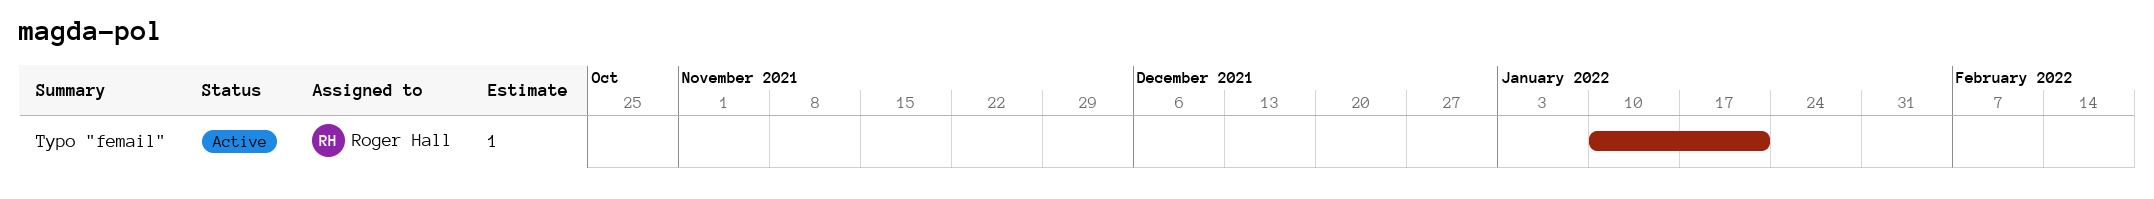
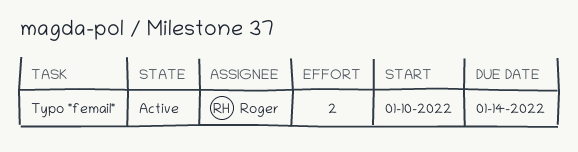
Typo "femail", estimate: 1 -> 2
Typo "femail", due: Jan 21 -> Jan 14

